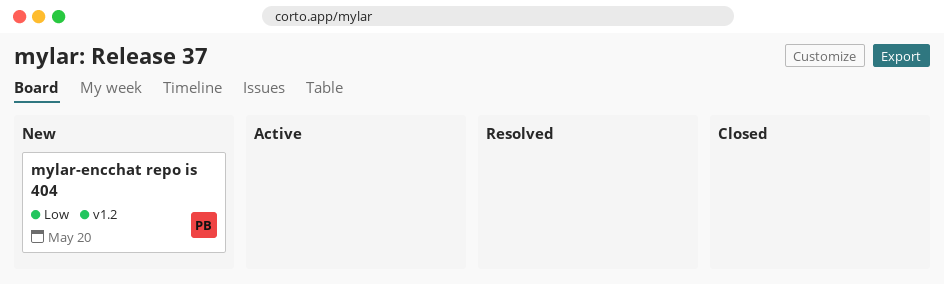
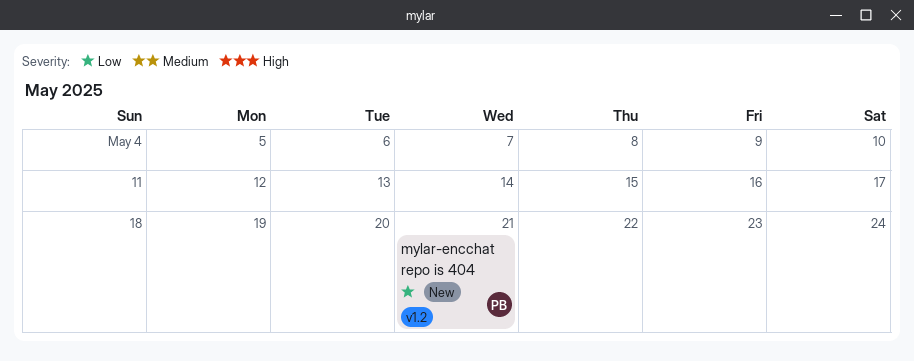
mylar-encchat repo is 404, due: May 20 -> May 21

